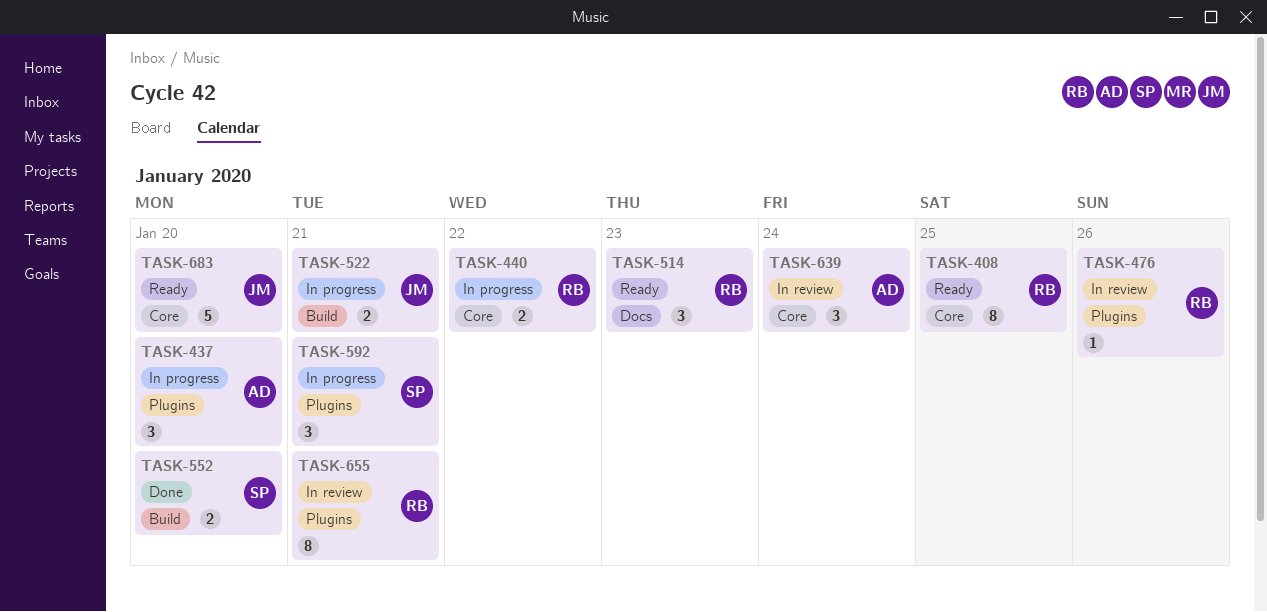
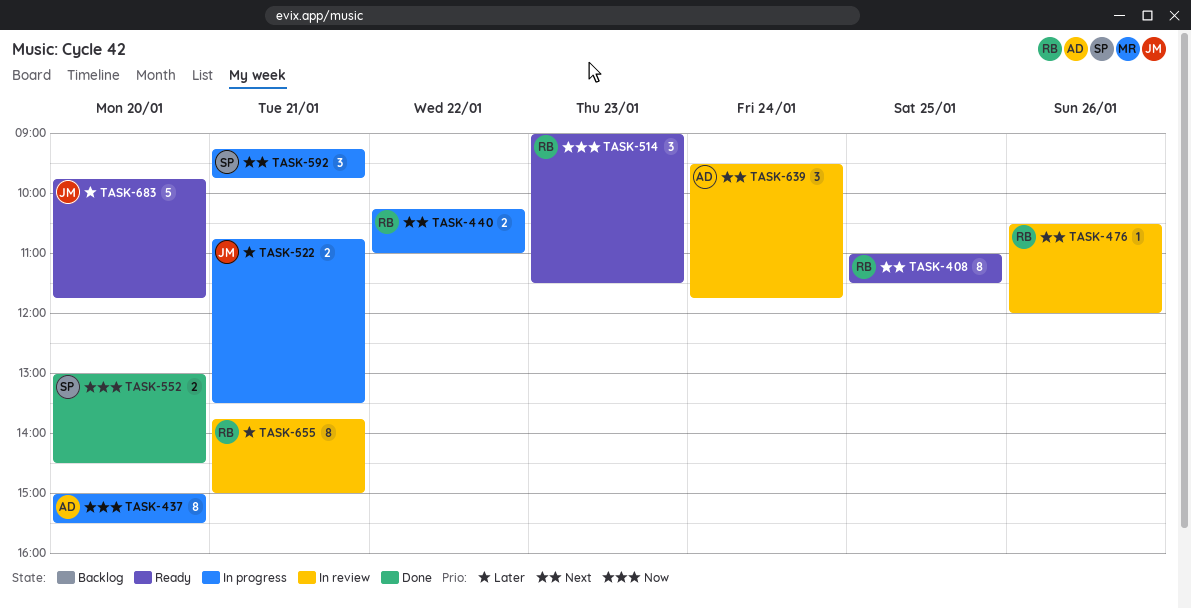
TASK-437, estimate: 3 -> 8

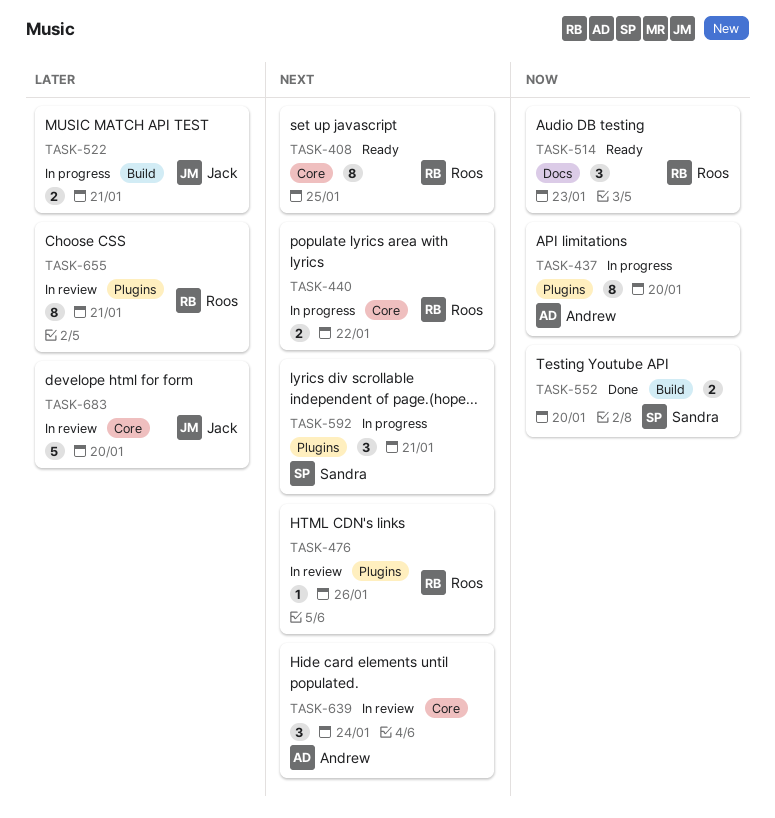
TASK-683, status: Ready -> In review

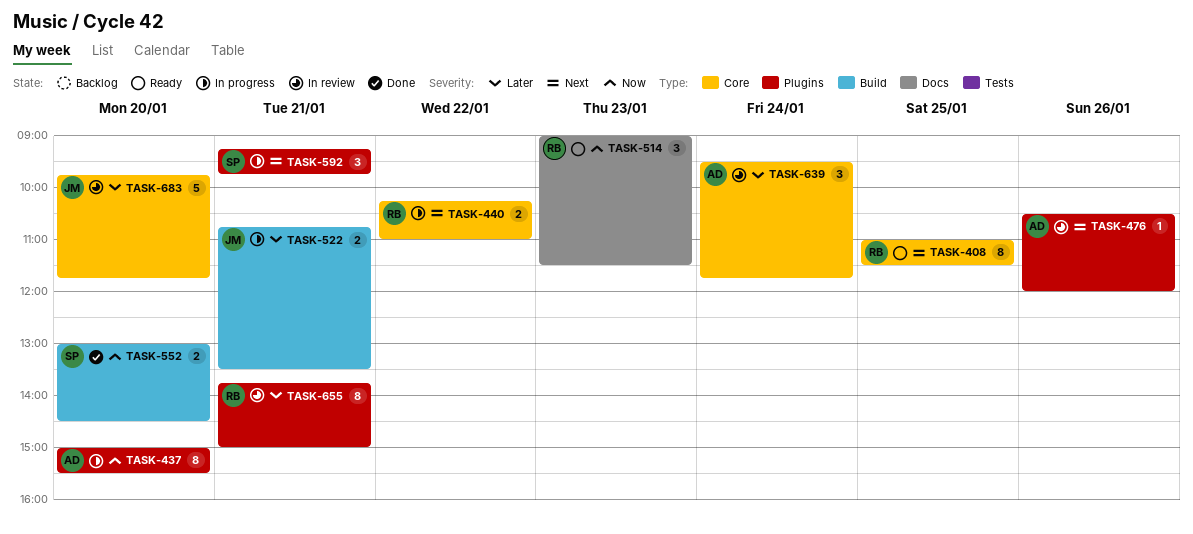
TASK-476, owner: Roos -> Andrew
TASK-639, priority: Next -> Later

